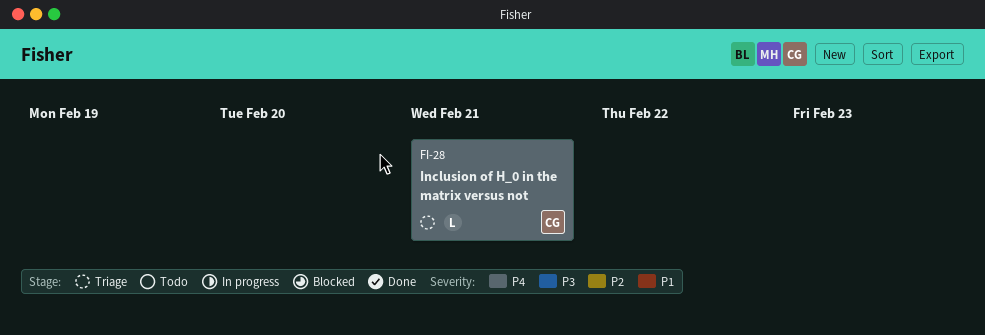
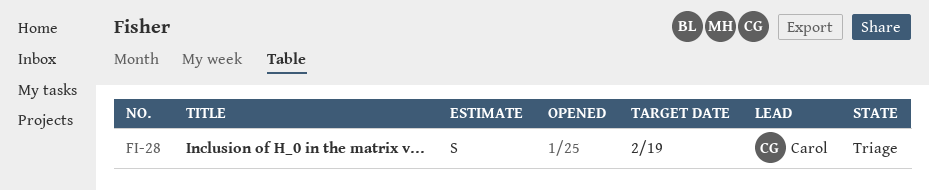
FI-28, estimate: L -> S
FI-28, due: Feb 21 -> Feb 19

